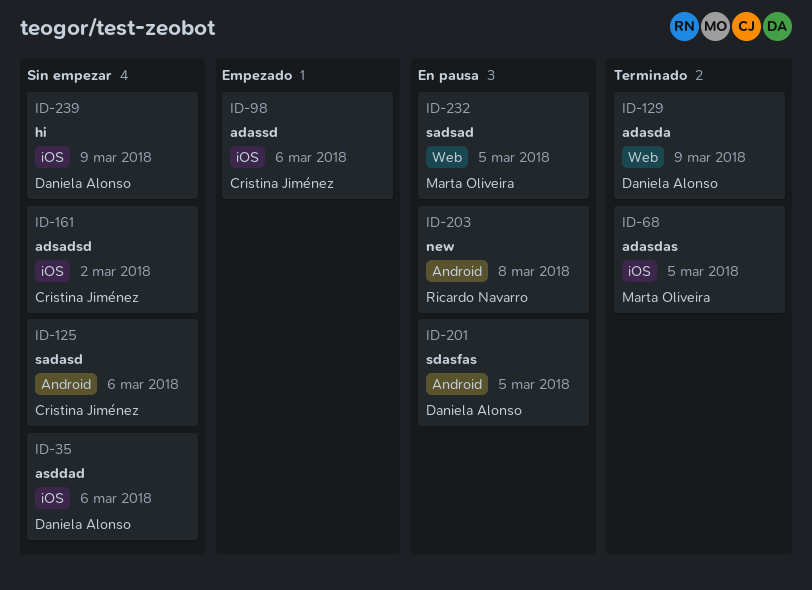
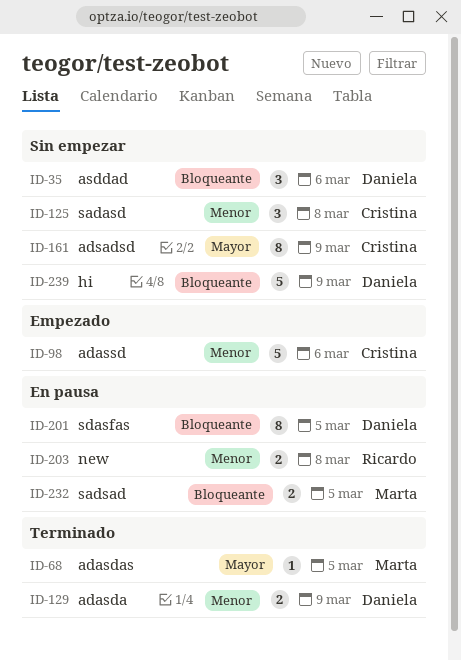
ID-125, due: Mar 6 -> Mar 8
ID-161, due: Mar 2 -> Mar 9

